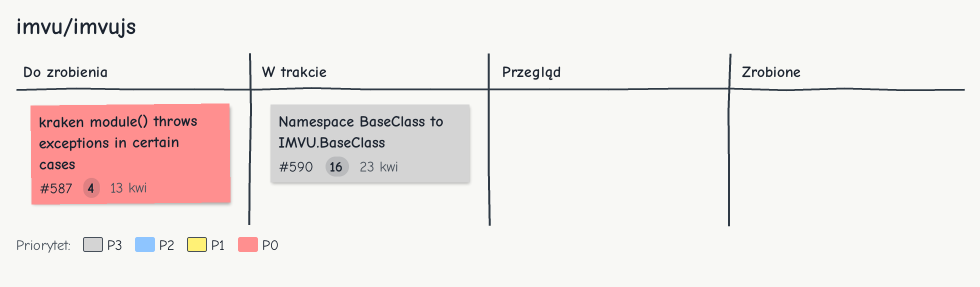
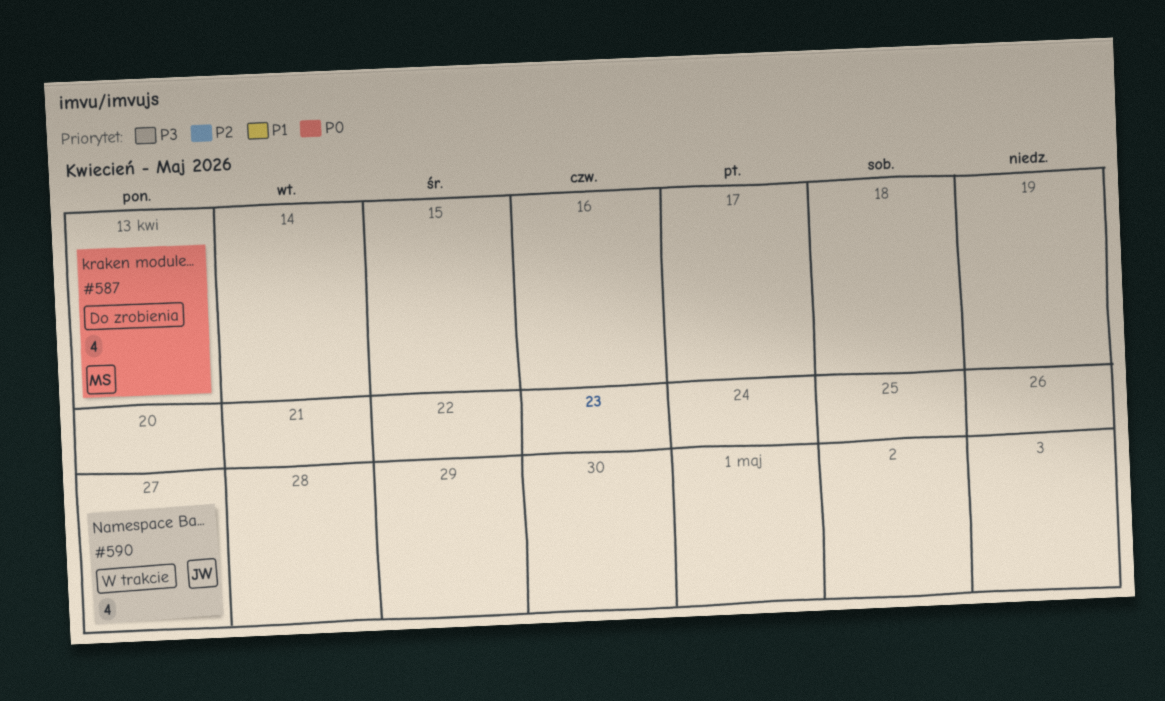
#590, estimate: 16 -> 4
#590, due: Apr 23 -> Apr 27

